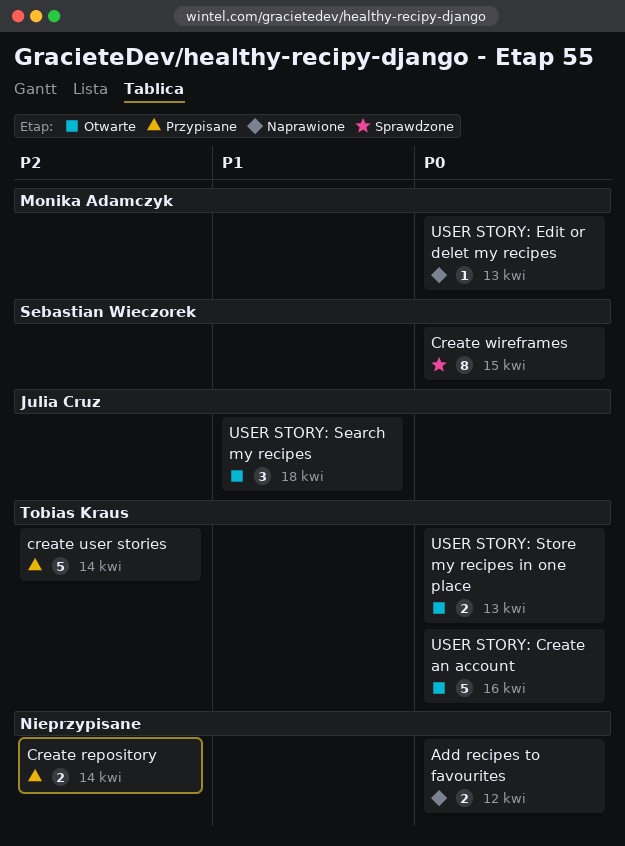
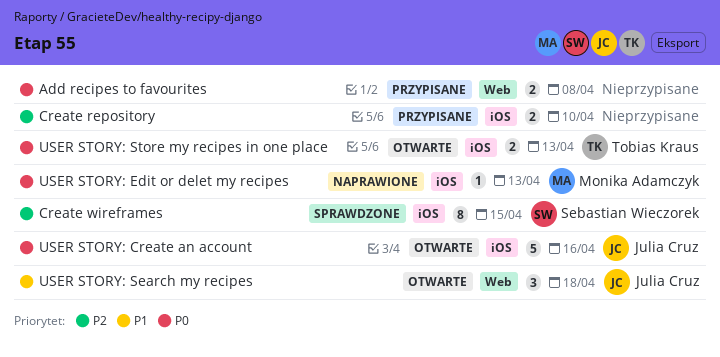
Add recipes to favourites, status: Naprawione -> Przypisane
Add recipes to favourites, due: Apr 12 -> Apr 8
Create repository, due: Apr 14 -> Apr 10
create user stories: present -> none
Create wireframes, priority: P0 -> P2
USER STORY: Create an account, owner: Tobias Kraus -> Julia Cruz

